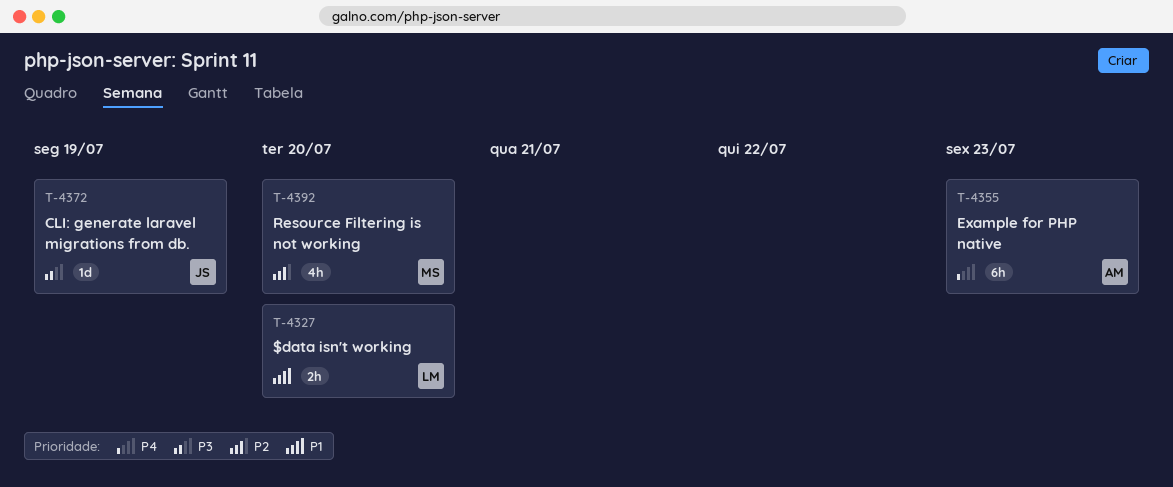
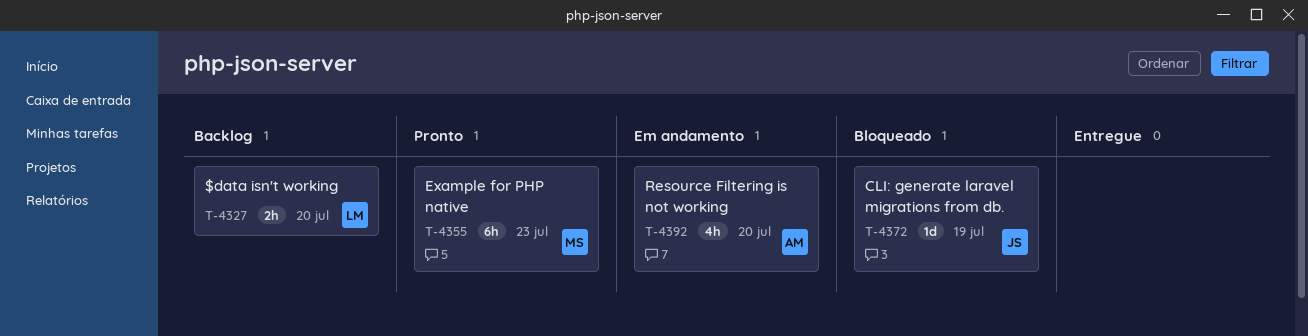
T-4355, owner: AM -> MS
T-4392, owner: MS -> AM

